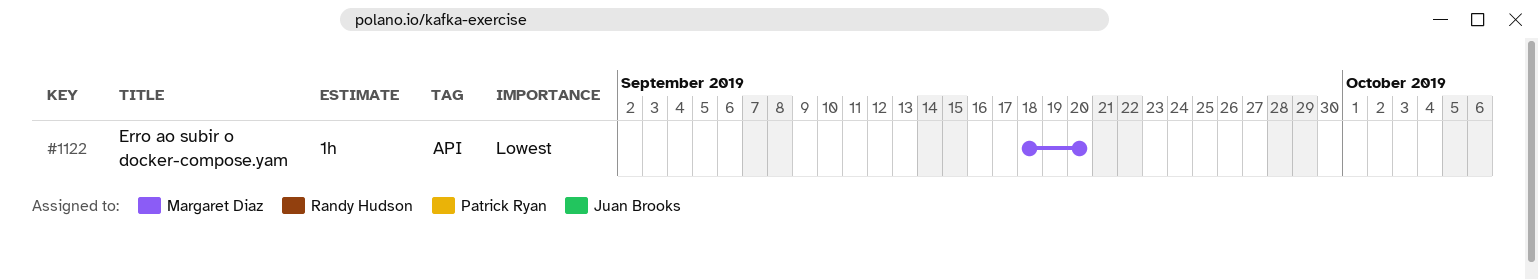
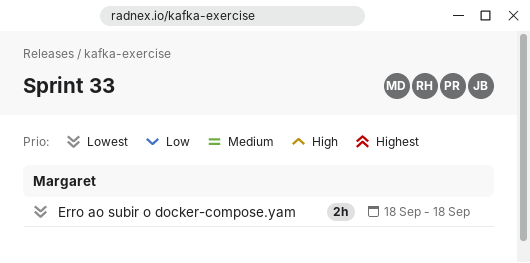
Erro ao subir o docker-compose.yam, estimate: 1h -> 2h
Erro ao subir o docker-compose.yam, due: Sep 20 -> Sep 18

